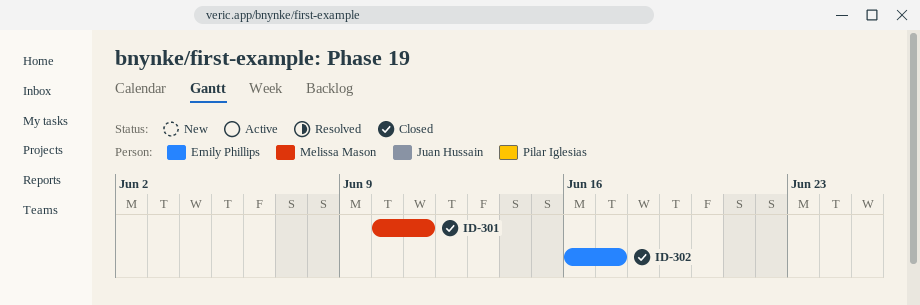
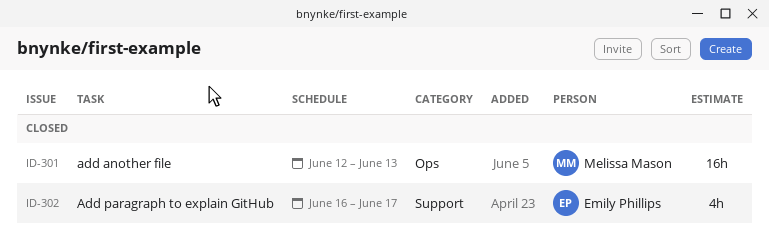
ID-301, start: Jun 10 -> Jun 12
ID-301, due: Jun 11 -> Jun 13

